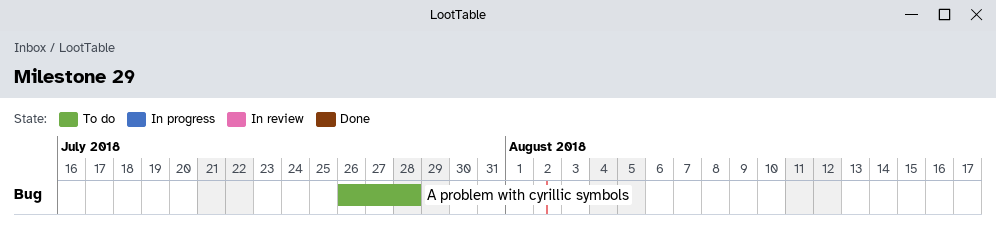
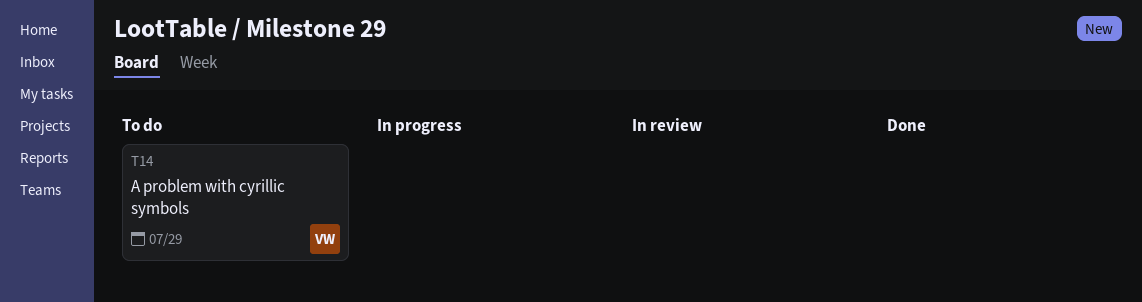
A problem with cyrillic symbols, due: Jul 28 -> Jul 29

